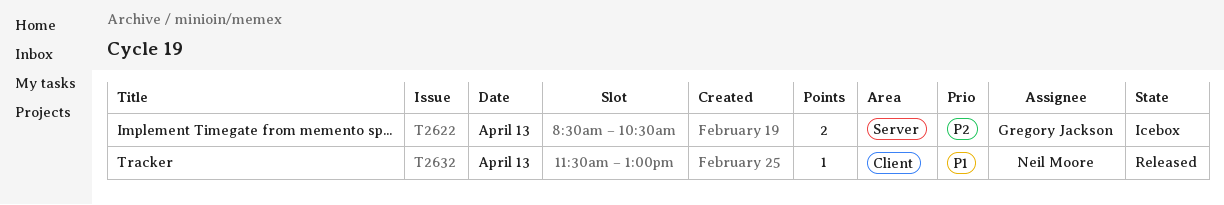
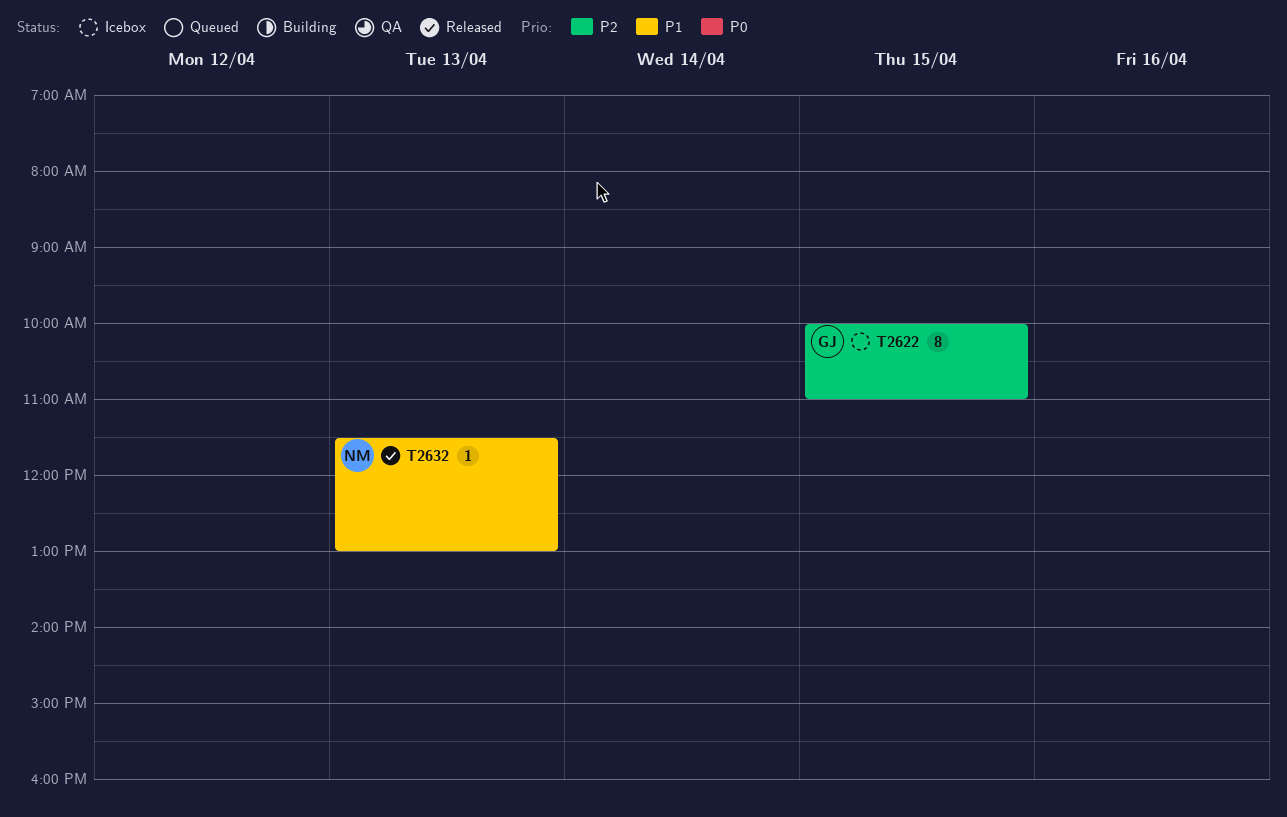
T2622, estimate: 2 -> 8
T2622, day: Apr 13 -> Apr 15
T2622, begins: 08:30 -> 10:00
T2622, ends: 10:30 -> 11:00

